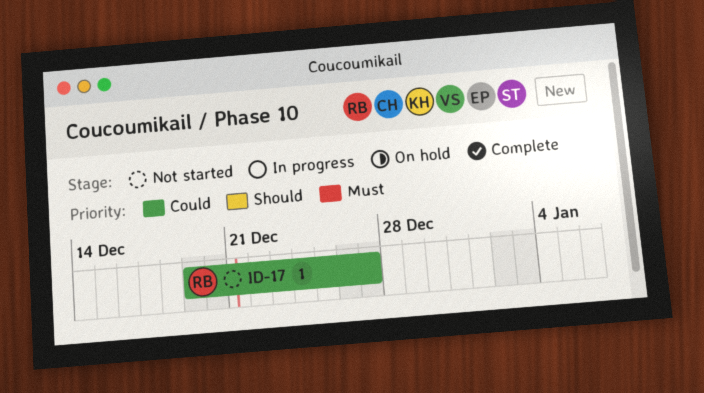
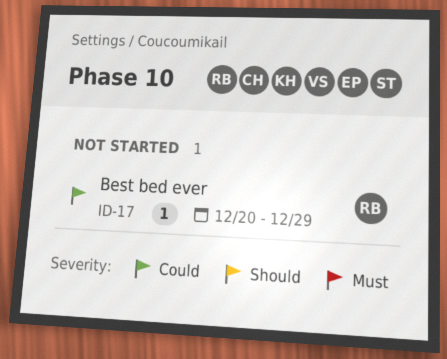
ID-17, start: Dec 19 -> Dec 20
ID-17, due: Dec 27 -> Dec 29

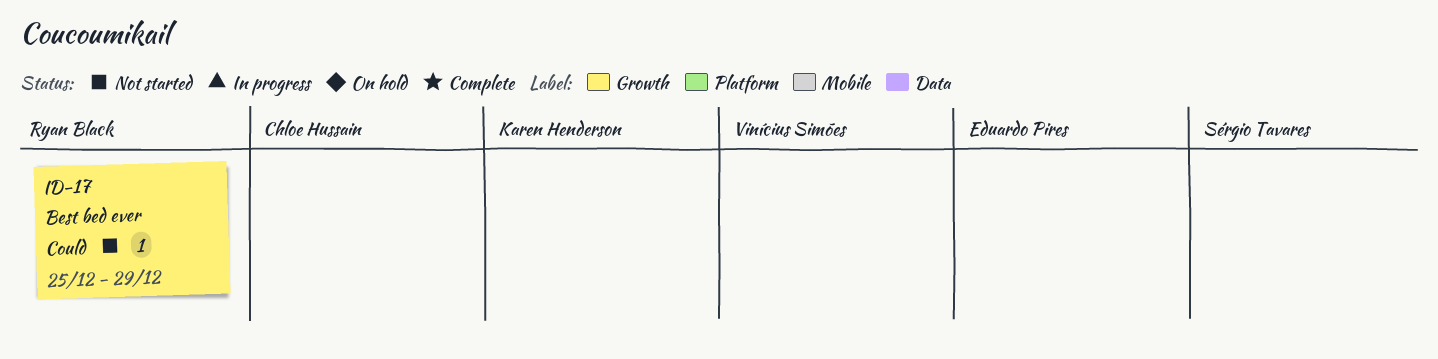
ID-17, start: Dec 20 -> Dec 25

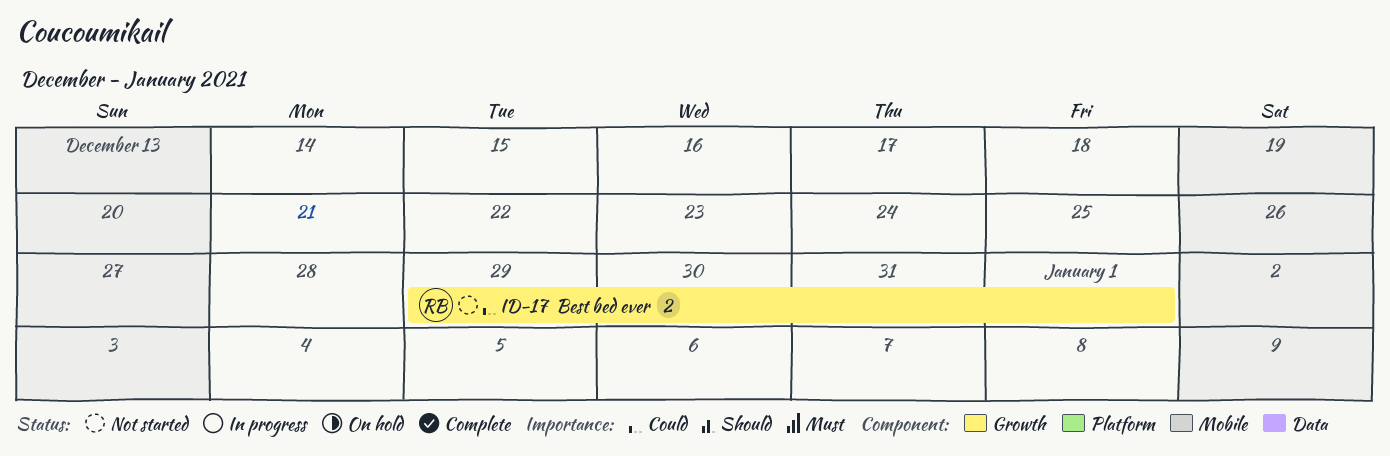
ID-17, estimate: 1 -> 2
ID-17, start: Dec 25 -> Dec 29
ID-17, due: Dec 29 -> Jan 1

